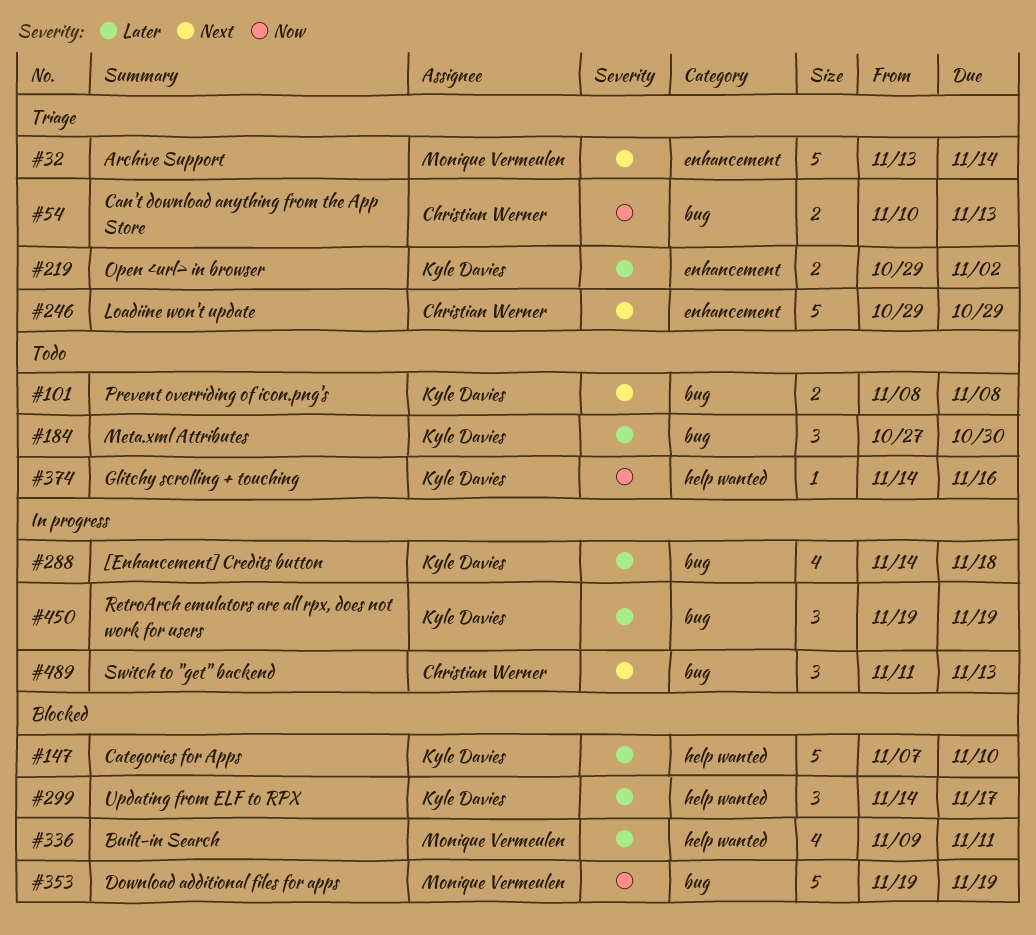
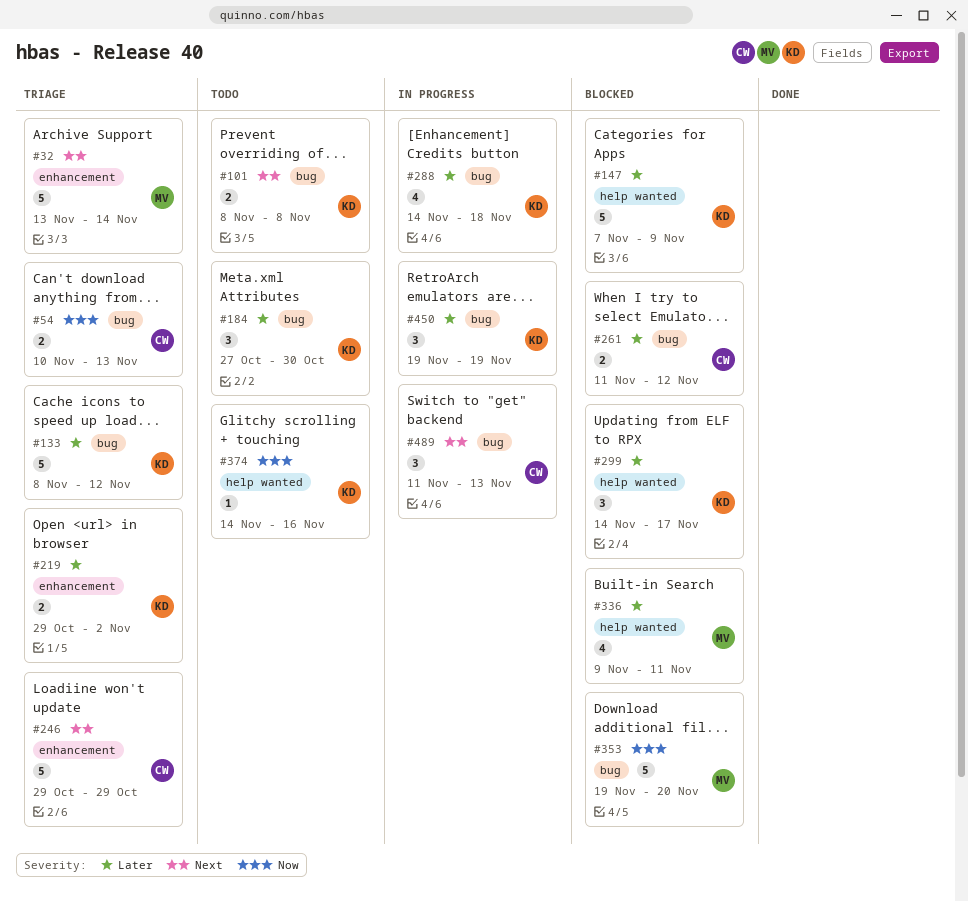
#133: none -> present
#147, due: Nov 10 -> Nov 9
#261: none -> present
#353, due: Nov 19 -> Nov 20

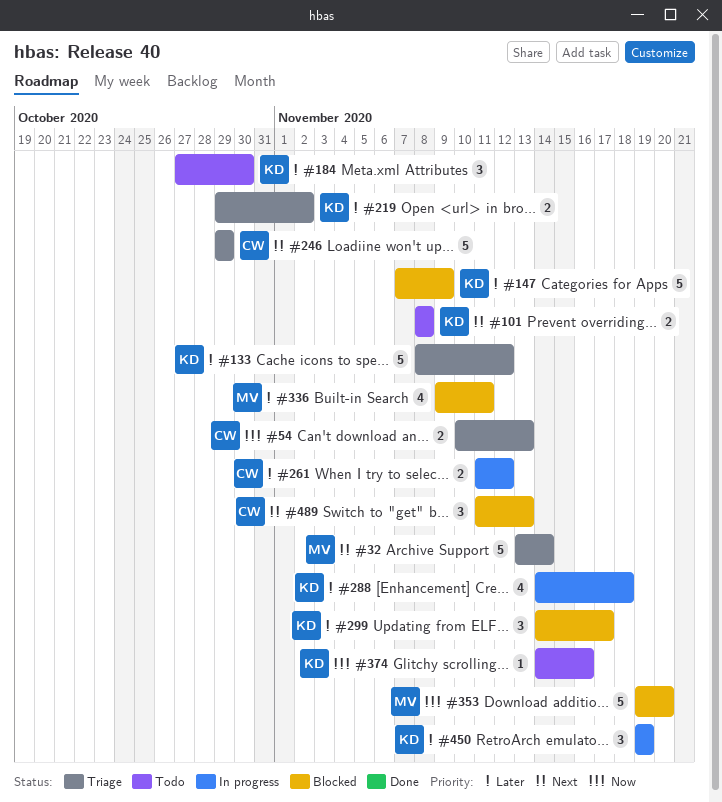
#261, status: Blocked -> In progress
#489, status: In progress -> Blocked

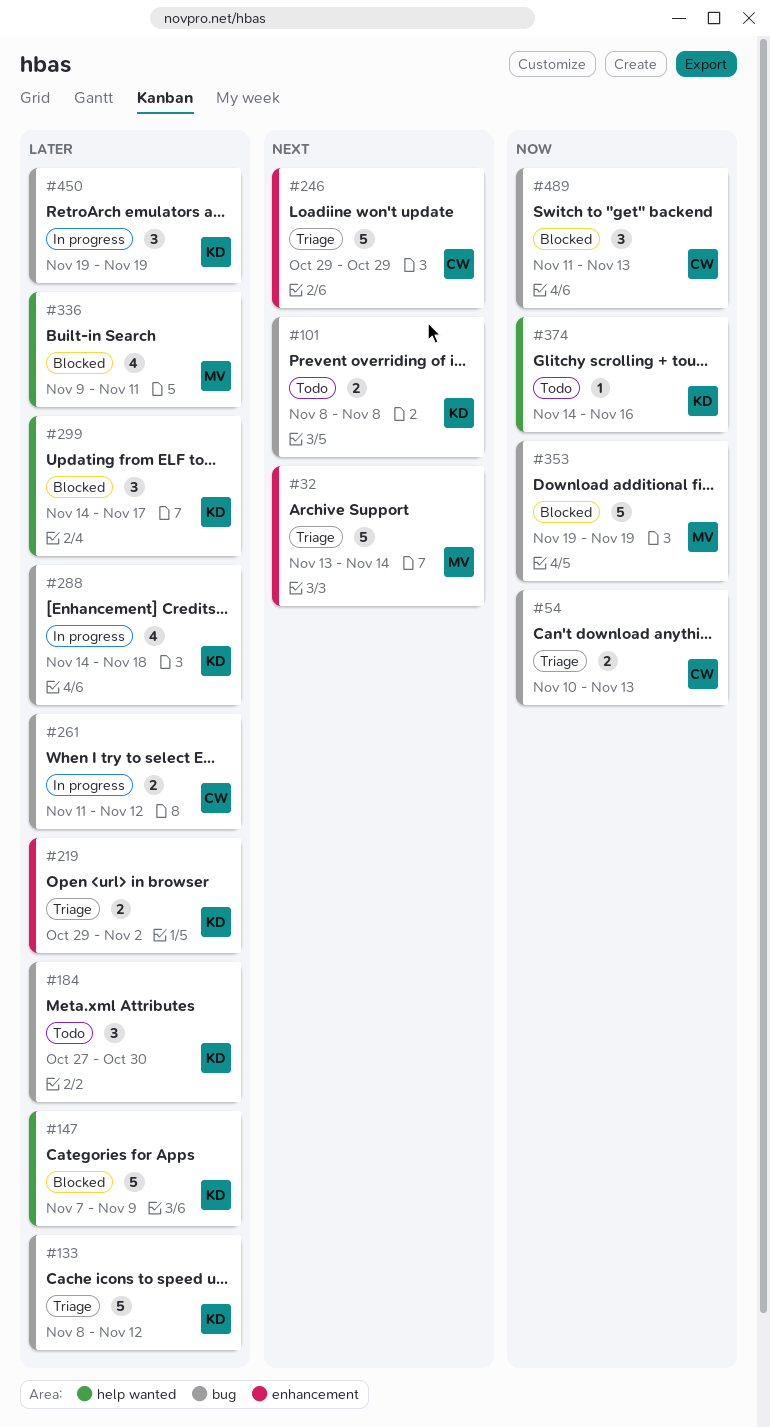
#353, due: Nov 20 -> Nov 19
#489, priority: Next -> Now

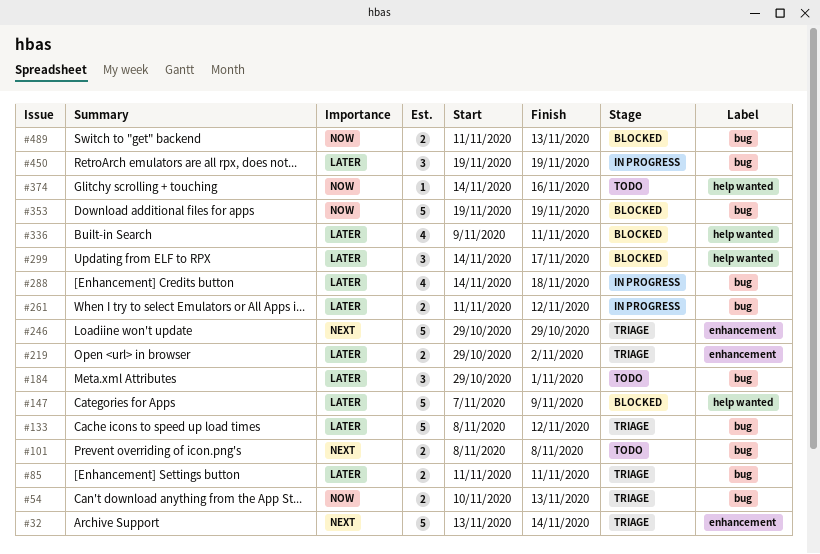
#85: none -> present
#184, start: Oct 27 -> Oct 29
#184, due: Oct 30 -> Nov 1
#489, estimate: 3 -> 2

